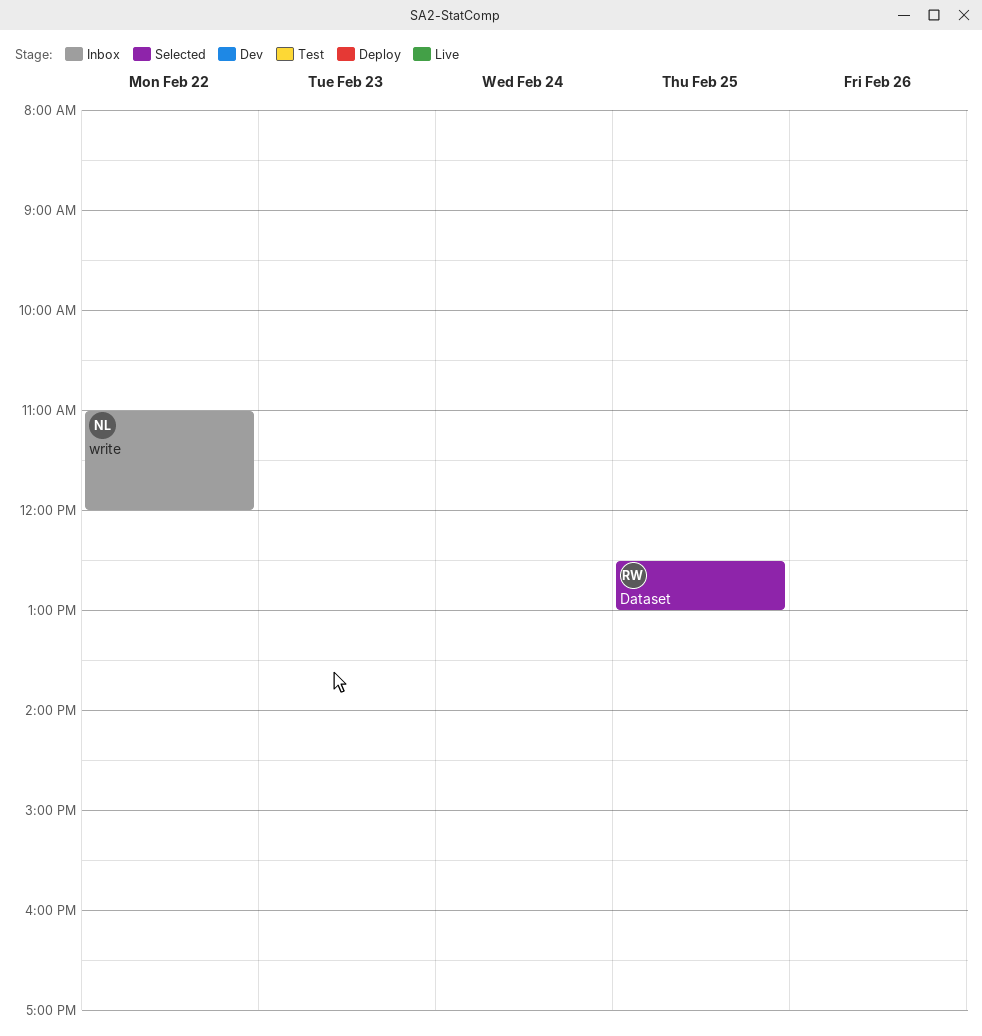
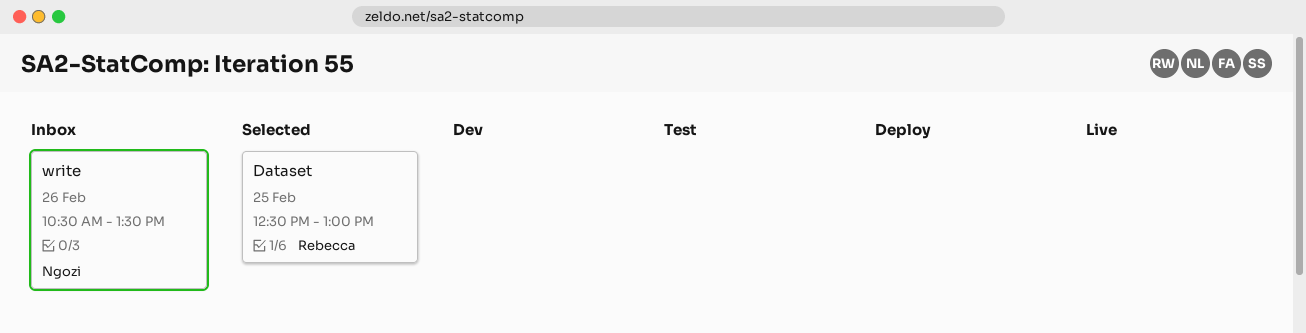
write, day: Feb 22 -> Feb 26
write, begins: 11:00 -> 10:30
write, ends: 12:00 -> 13:30

